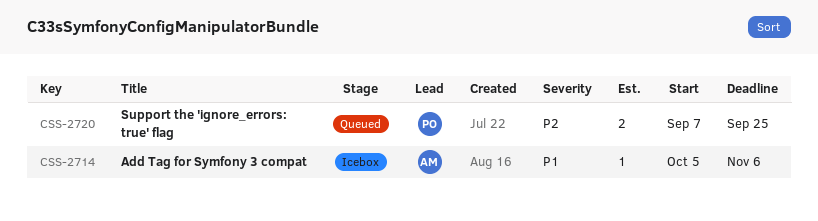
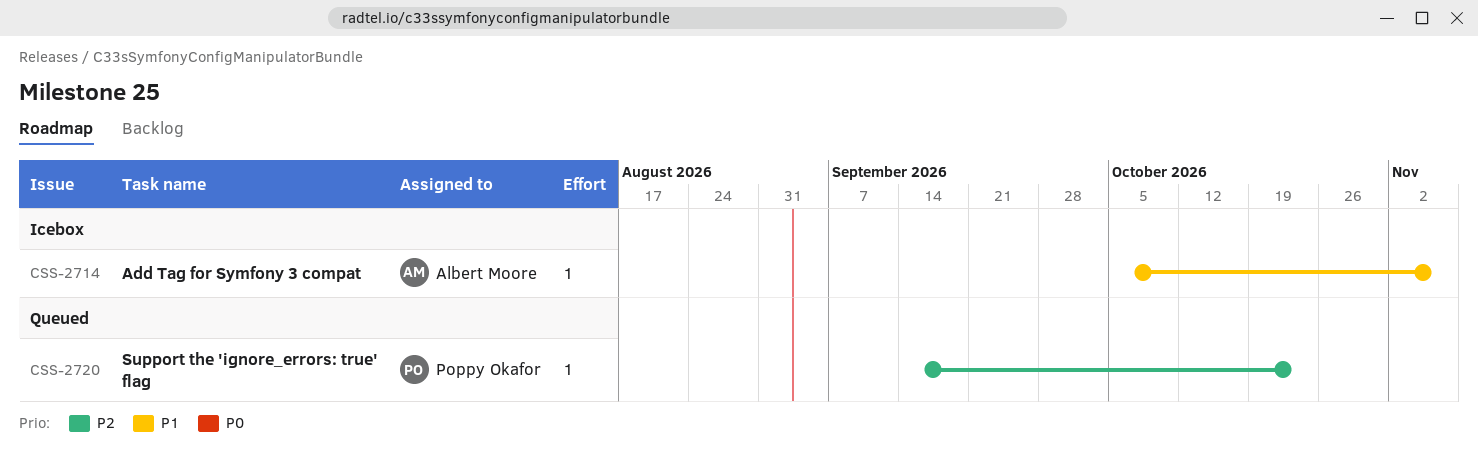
CSS-2720, estimate: 2 -> 1
CSS-2720, start: Sep 7 -> Sep 14
CSS-2720, due: Sep 25 -> Oct 23

